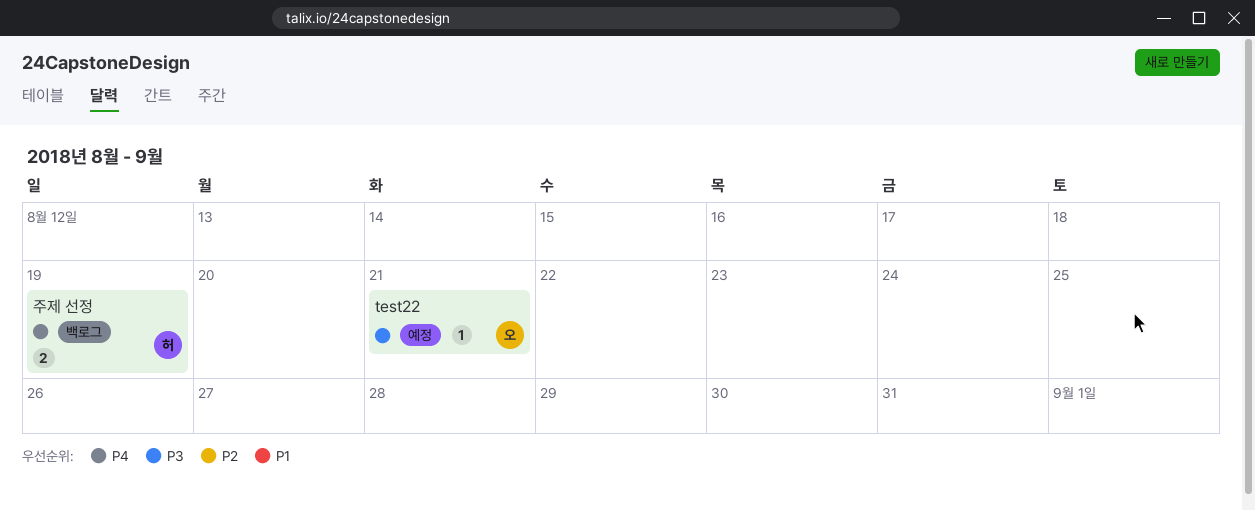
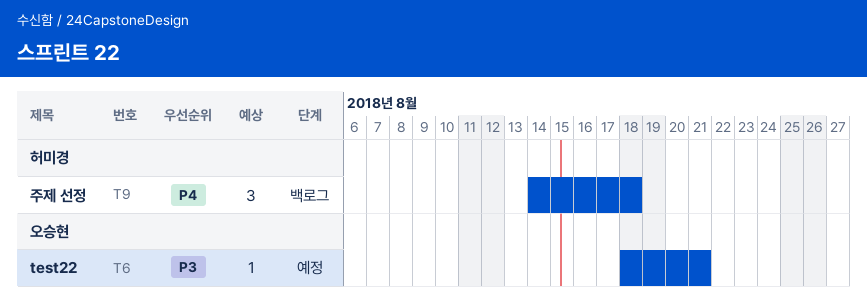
주제 선정, estimate: 2 -> 3
주제 선정, due: Aug 19 -> Aug 18

